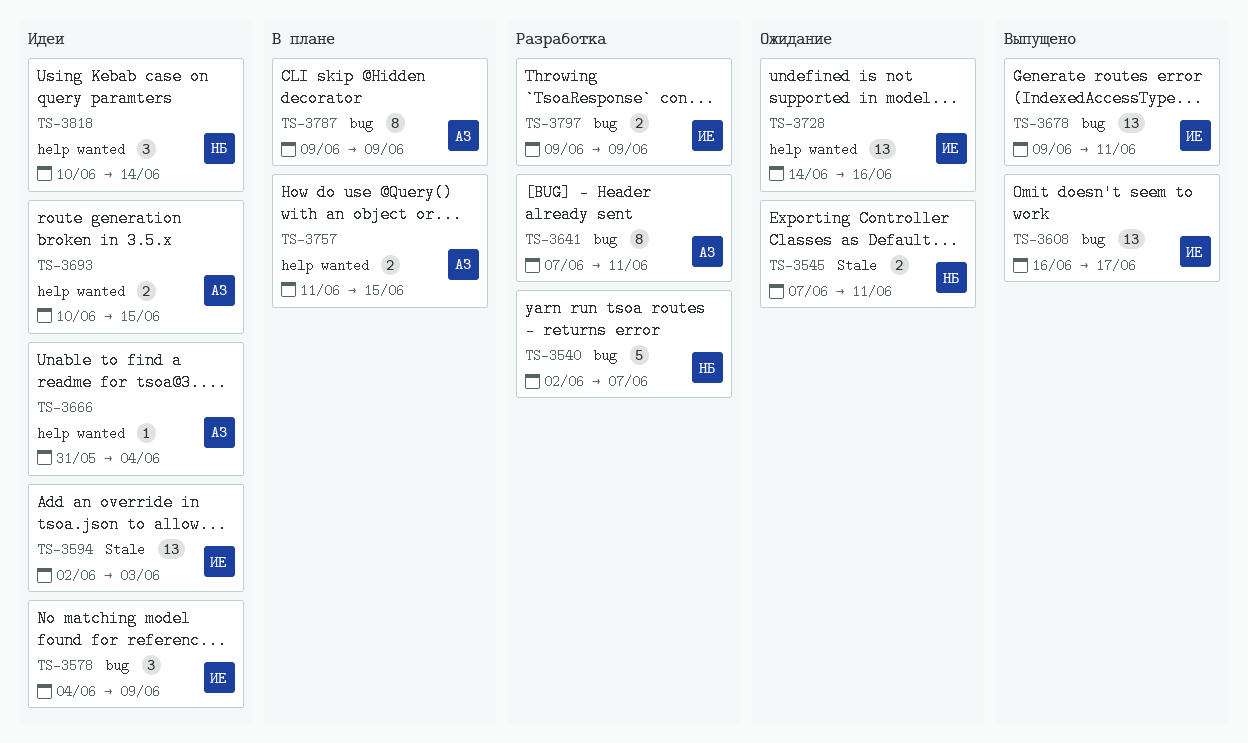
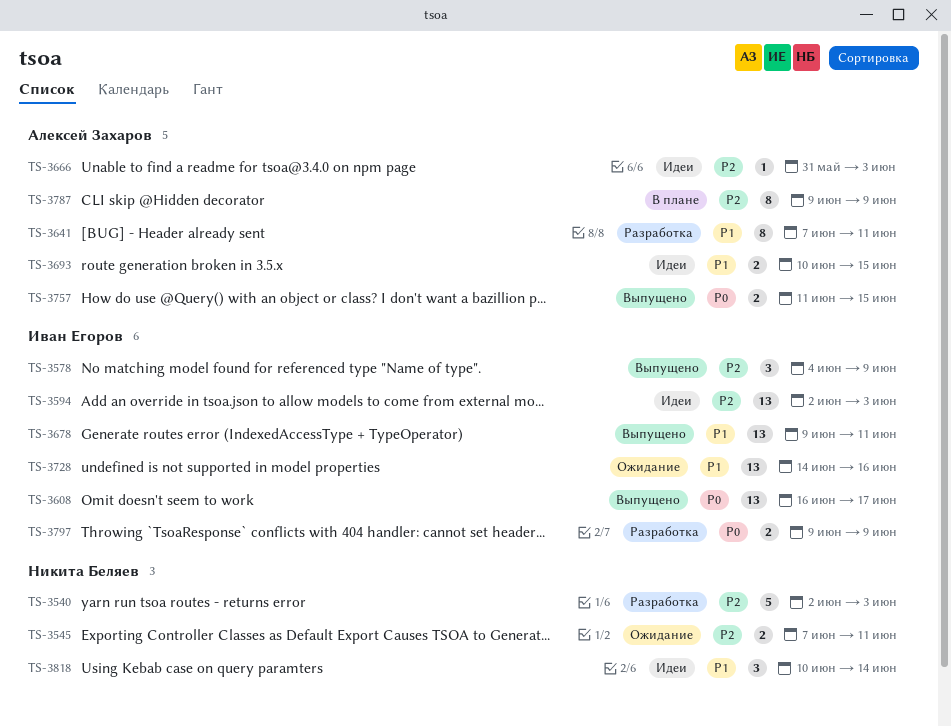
TS-3540, due: Jun 7 -> Jun 3
TS-3578, status: Идеи -> Выпущено
TS-3666, due: Jun 4 -> Jun 3
TS-3757, status: В плане -> Выпущено

